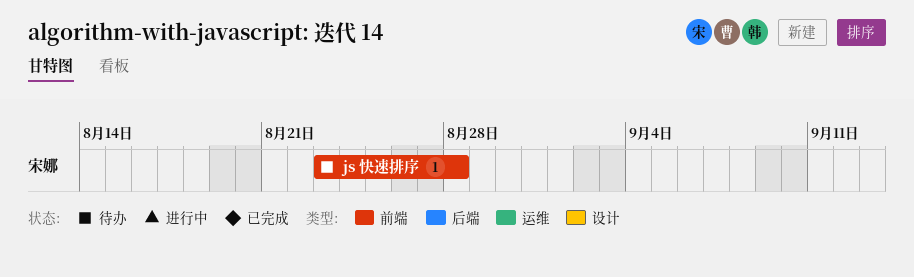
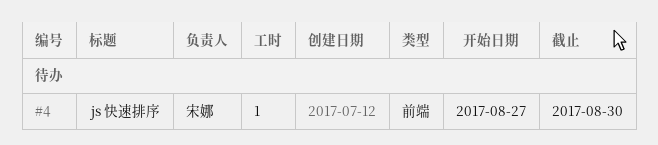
js 快速排序, start: Aug 23 -> Aug 27
js 快速排序, due: Aug 28 -> Aug 30

